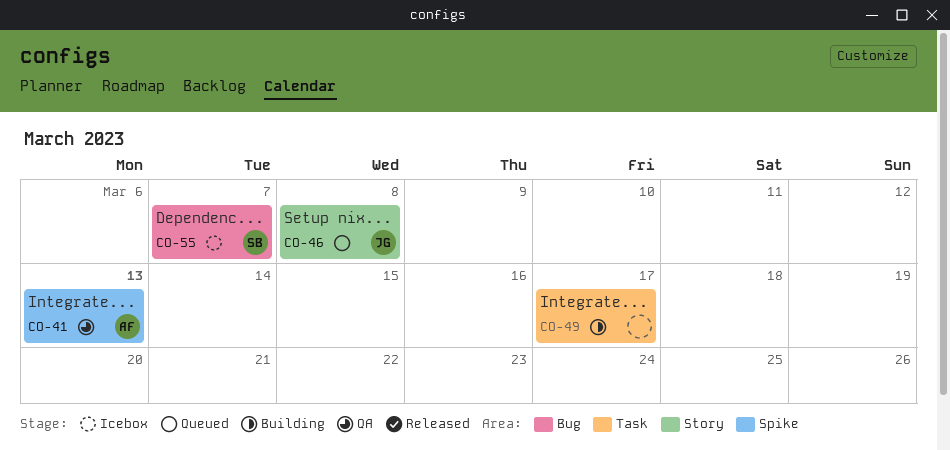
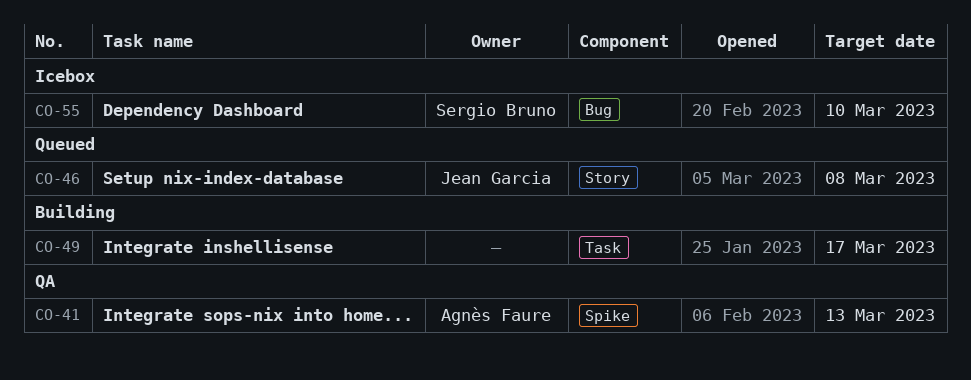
CO-55, due: Mar 7 -> Mar 10

